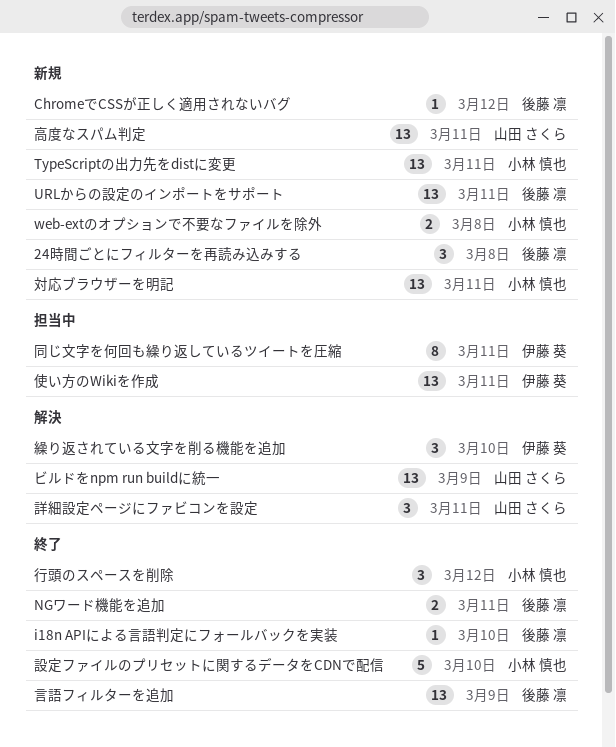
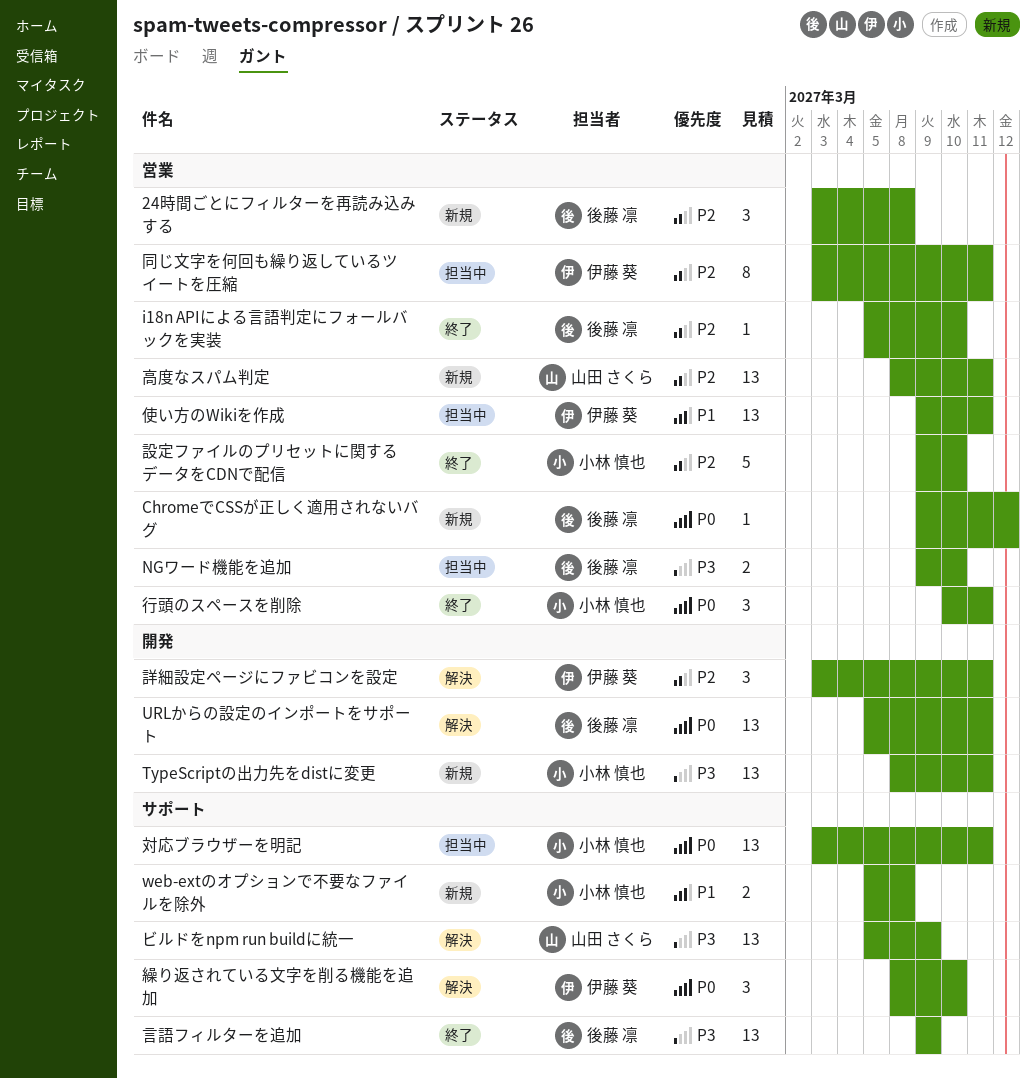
NGワード機能を追加, status: 終了 -> 担当中
NGワード機能を追加, due: Mar 11 -> Mar 10
URLからの設定のインポートをサポート, status: 新規 -> 解決
対応ブラウザーを明記, status: 新規 -> 担当中
行頭のスペースを削除, due: Mar 12 -> Mar 11
詳細設定ページにファビコンを設定, owner: 山田 さくら -> 伊藤 葵

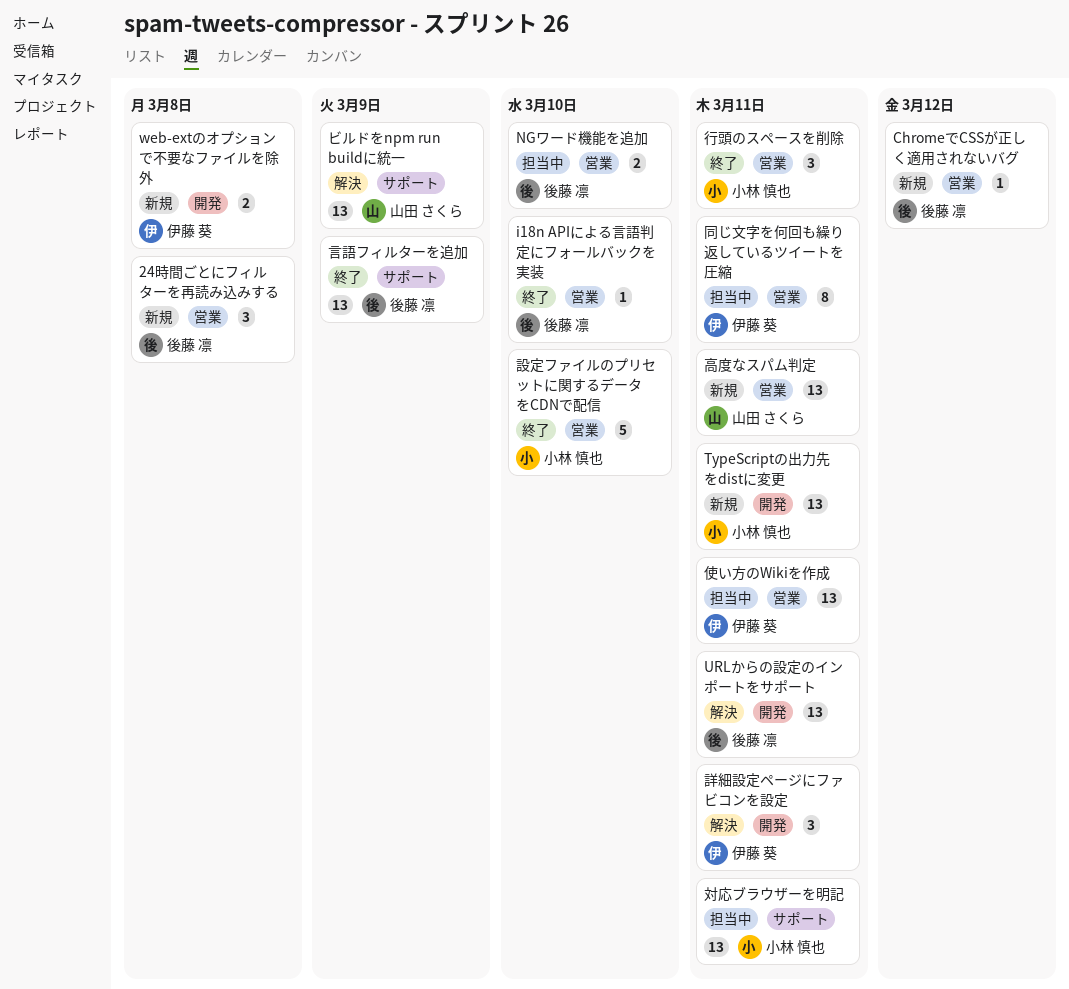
web-extのオプションで不要なファイルを除外, owner: 小林 慎也 -> 伊藤 葵
web-extのオプションで不要なファイルを除外, label: サポート -> 開発
繰り返されている文字を削る機能を追加: present -> none

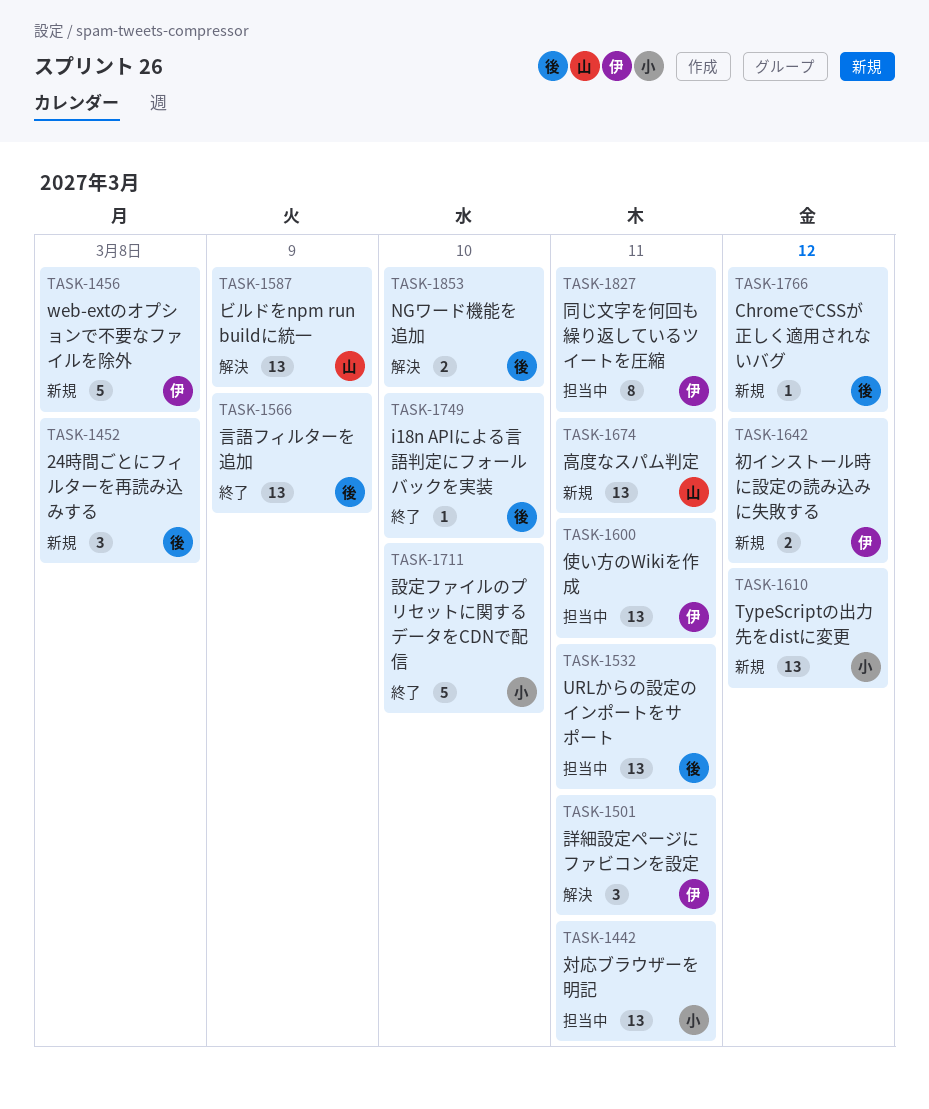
NGワード機能を追加, status: 担当中 -> 解決
TypeScriptの出力先をdistに変更, due: Mar 11 -> Mar 12
URLからの設定のインポートをサポート, status: 解決 -> 担当中
web-extのオプションで不要なファイルを除外, estimate: 2 -> 5
初インストール時に設定の読み込みに失敗する: none -> present
行頭のスペースを削除: present -> none

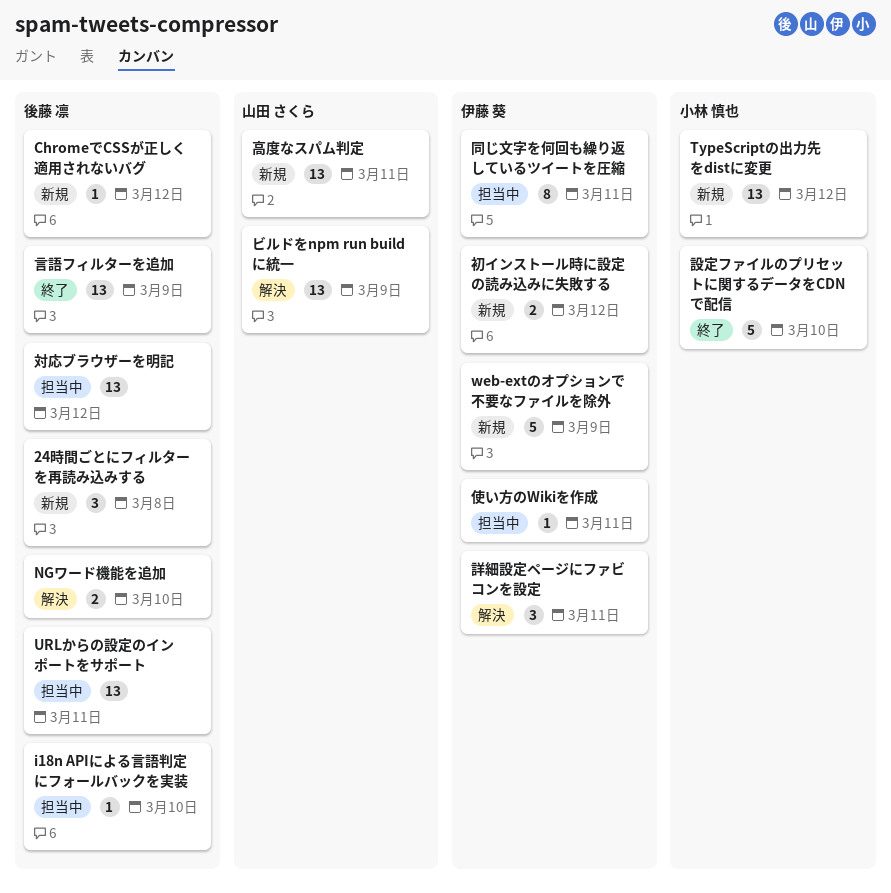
i18n APIによる言語判定にフォールバックを実装, status: 終了 -> 担当中
web-extのオプションで不要なファイルを除外, due: Mar 8 -> Mar 9
使い方のWikiを作成, estimate: 13 -> 1
対応ブラウザーを明記, owner: 小林 慎也 -> 後藤 凛
対応ブラウザーを明記, due: Mar 11 -> Mar 12

